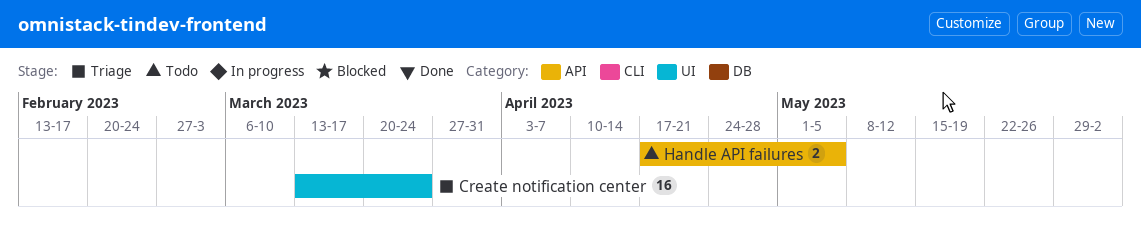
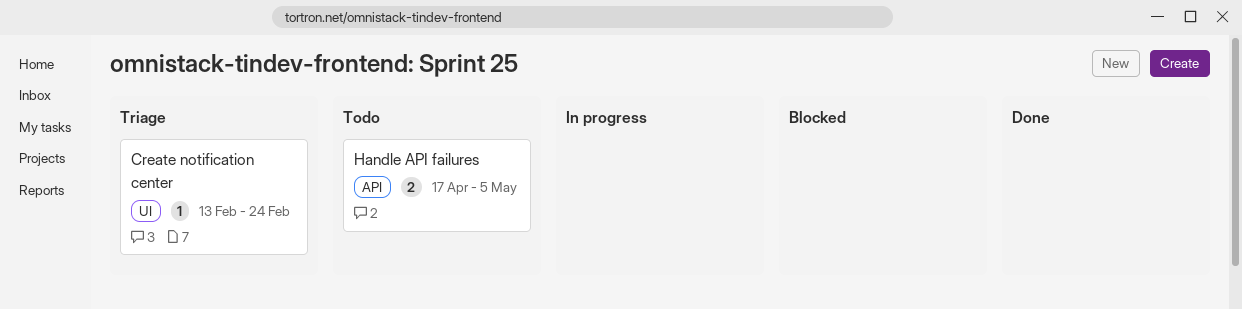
Create notification center, estimate: 16 -> 1
Create notification center, start: Mar 13 -> Feb 13
Create notification center, due: Mar 24 -> Feb 24

